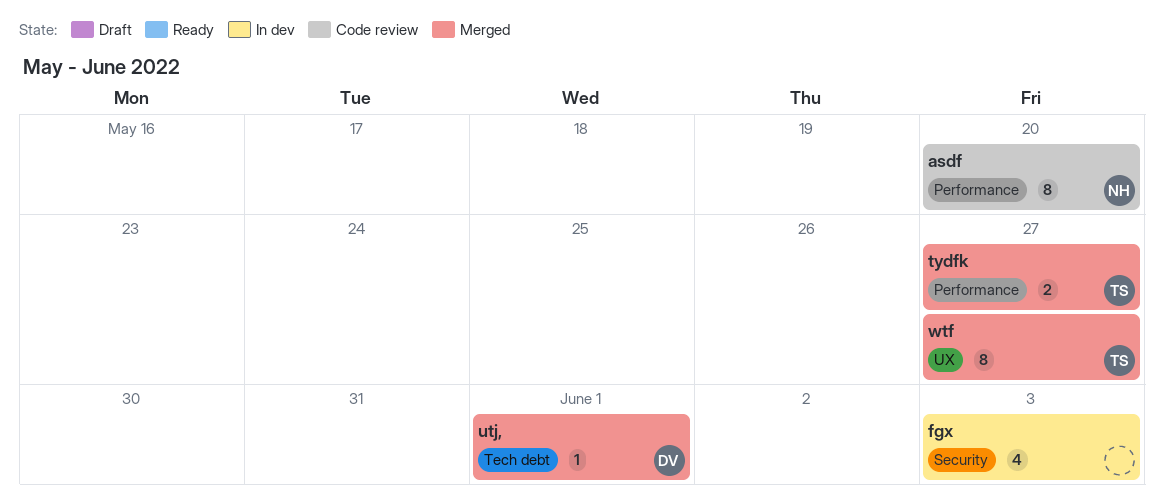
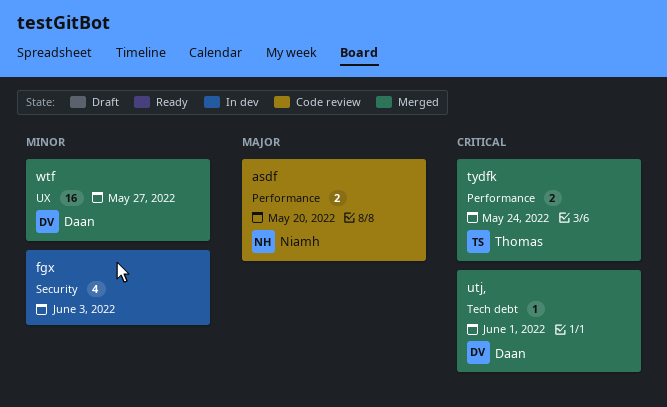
asdf, estimate: 8 -> 2
tydfk, due: May 27 -> May 24
wtf, owner: Thomas -> Daan
wtf, estimate: 8 -> 16

